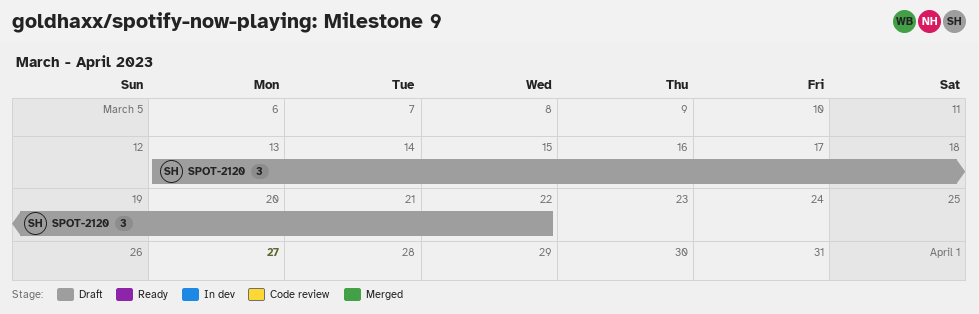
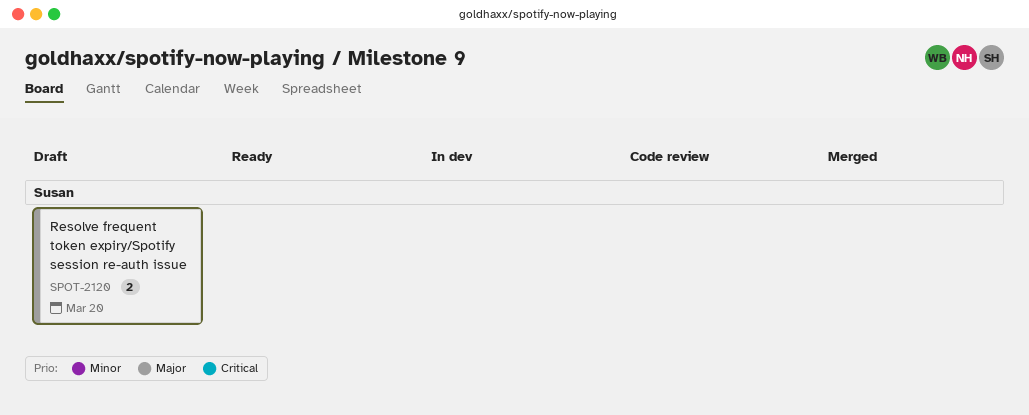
SPOT-2120, estimate: 3 -> 2
SPOT-2120, due: Mar 22 -> Mar 20

